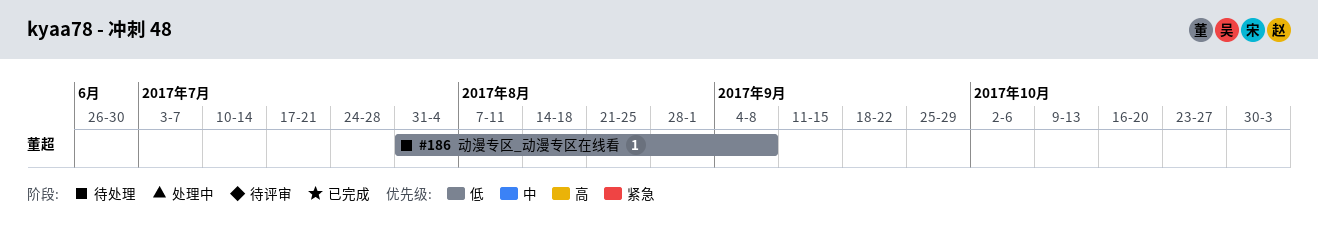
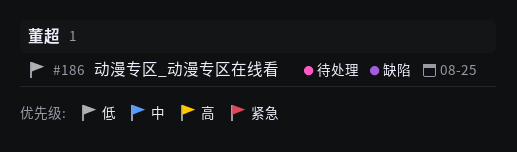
#186, due: Sep 8 -> Aug 25

